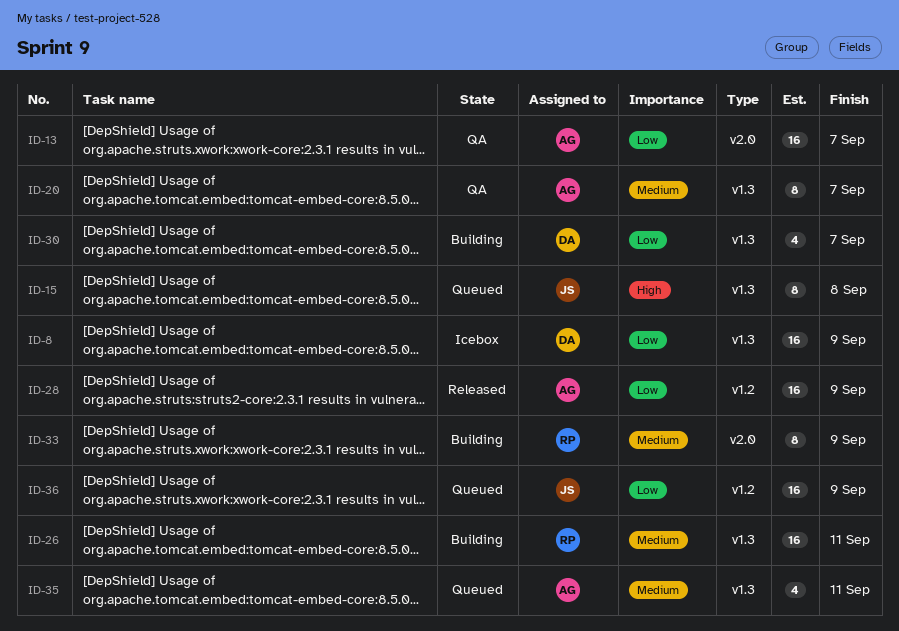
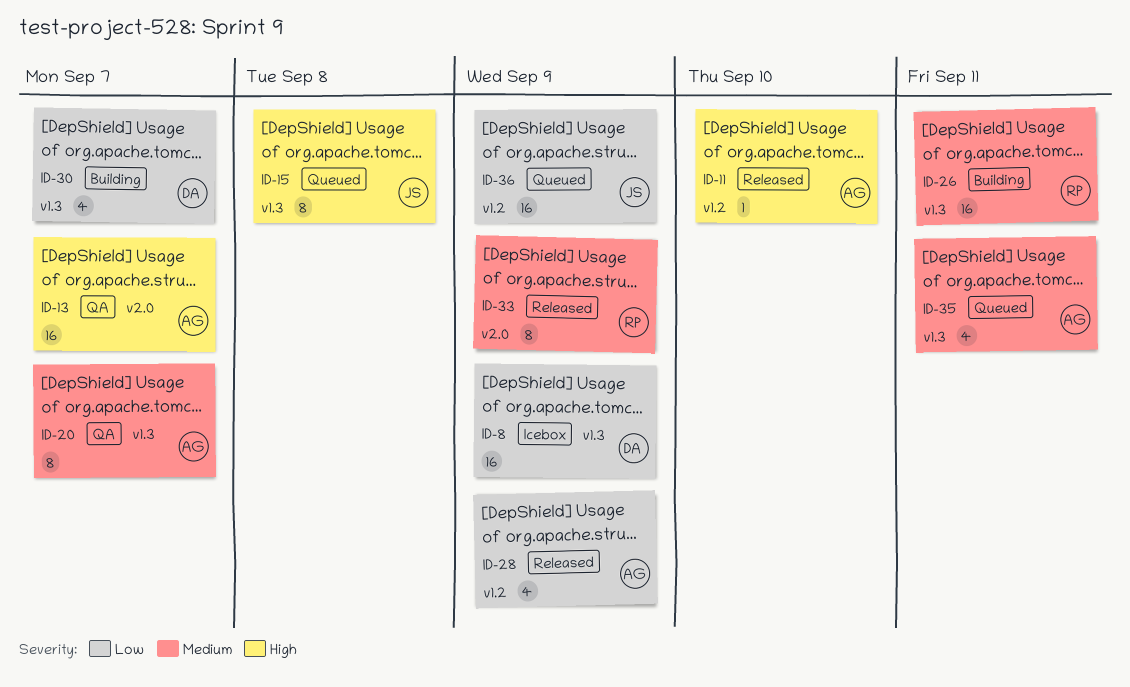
ID-11: none -> present
ID-13, priority: Low -> High
ID-28, estimate: 16 -> 4
ID-33, status: Building -> Released

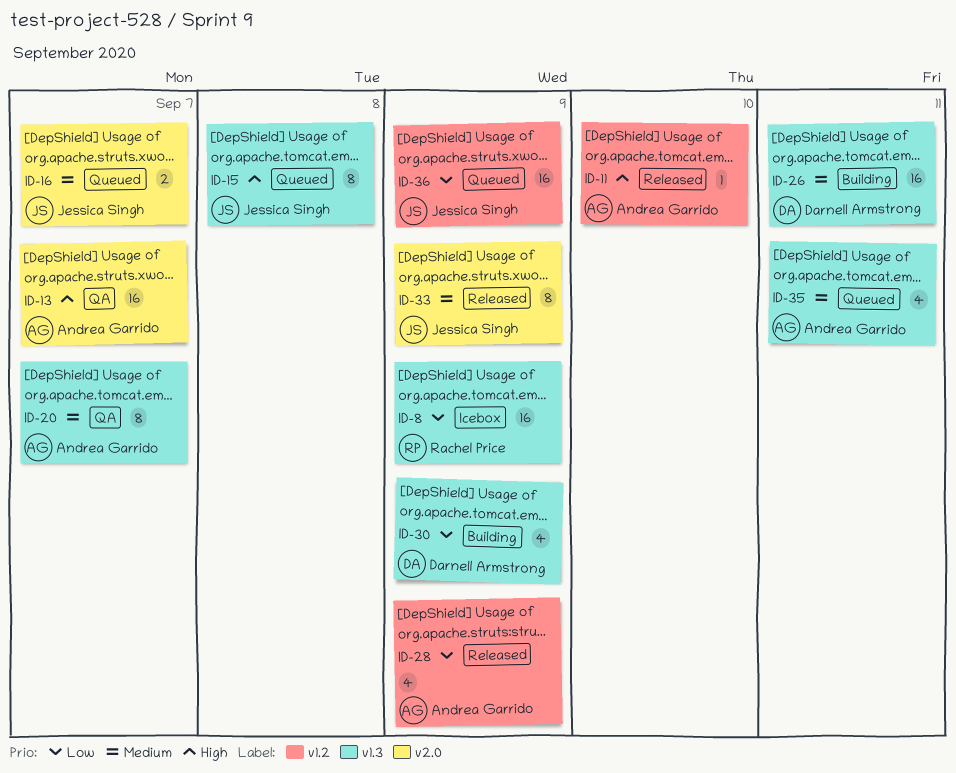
ID-8, owner: Darnell Armstrong -> Rachel Price
ID-16: none -> present
ID-26, owner: Rachel Price -> Darnell Armstrong
ID-30, due: Sep 7 -> Sep 9
ID-33, owner: Rachel Price -> Jessica Singh

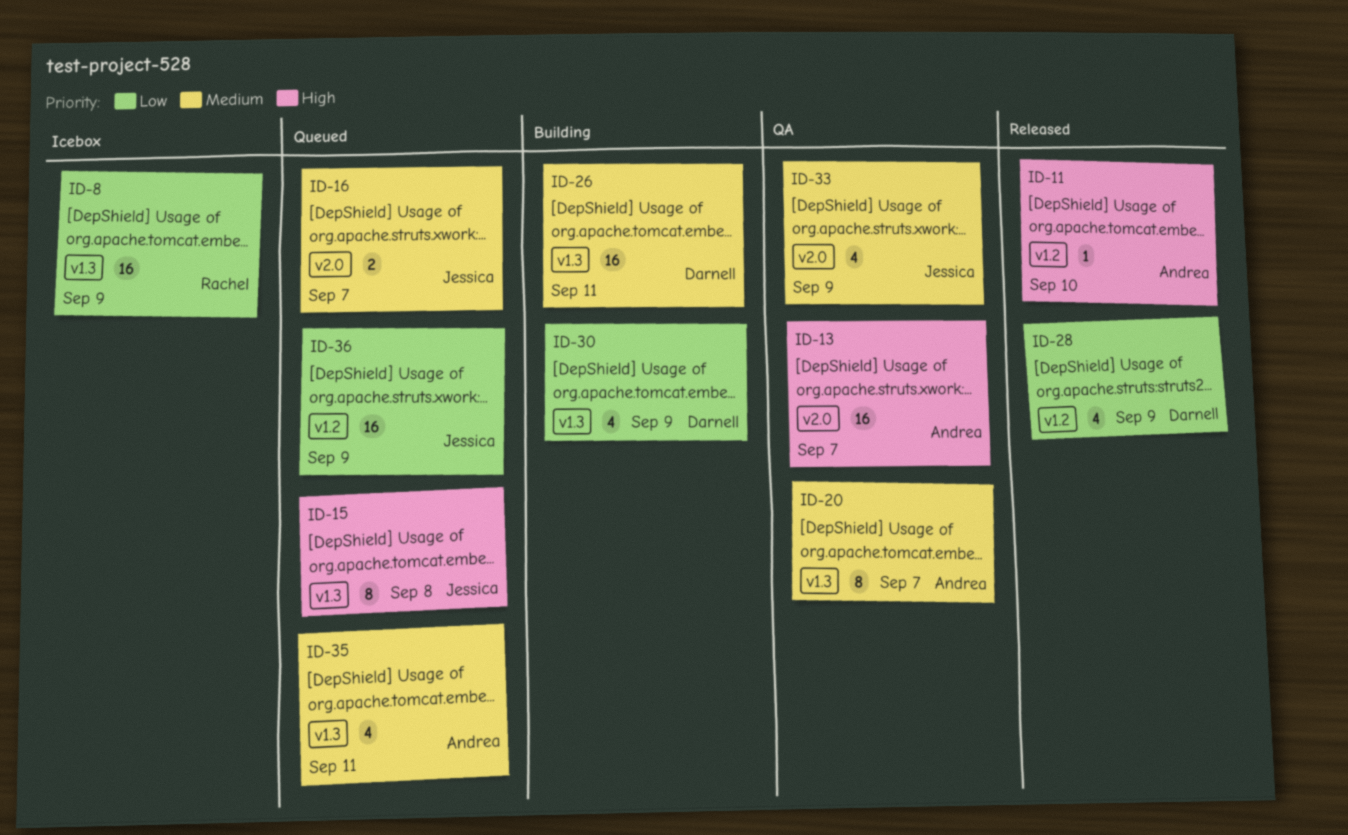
ID-28, owner: Andrea Garrido -> Darnell Armstrong
ID-33, status: Released -> QA
ID-33, estimate: 8 -> 4

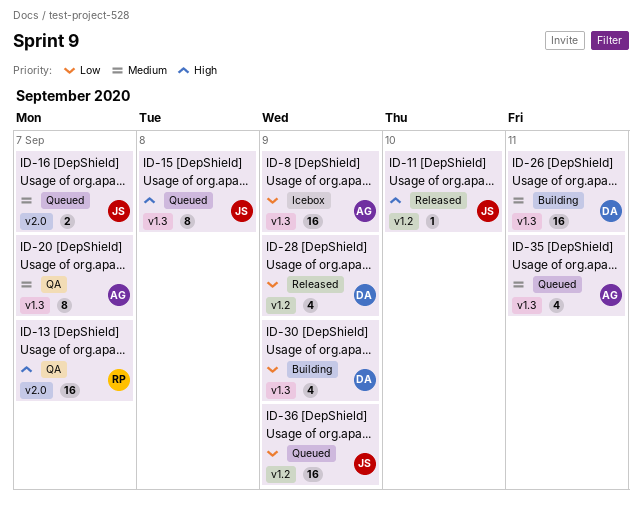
ID-8, owner: Rachel -> Andrea
ID-11, owner: Andrea -> Jessica
ID-13, owner: Andrea -> Rachel
ID-33: present -> none

